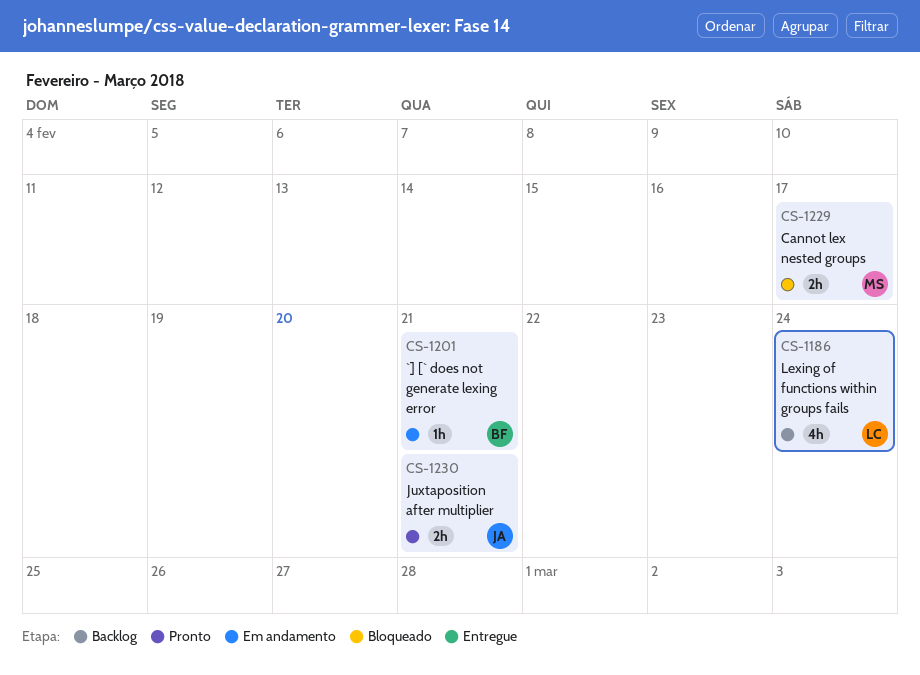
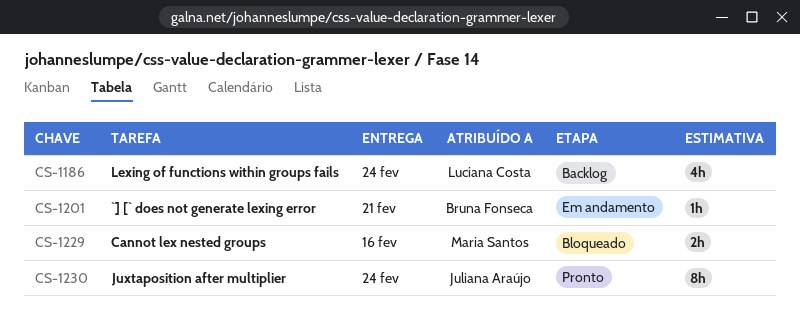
CS-1229, due: Feb 17 -> Feb 16
CS-1230, estimate: 2h -> 8h
CS-1230, due: Feb 21 -> Feb 24

